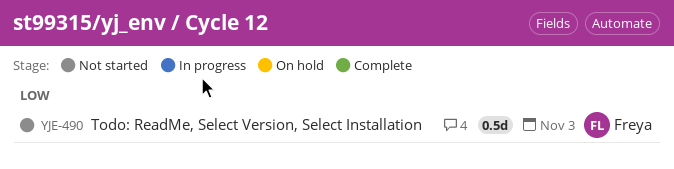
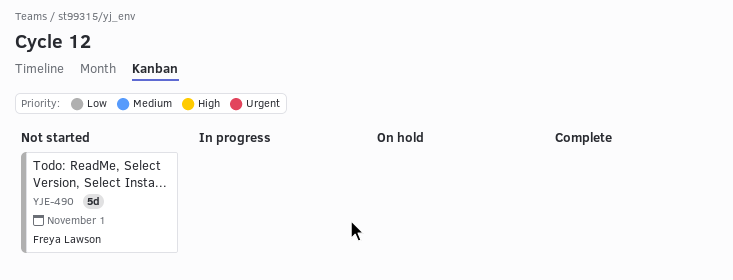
YJE-490, estimate: 0.5d -> 5d
YJE-490, due: Nov 3 -> Nov 1

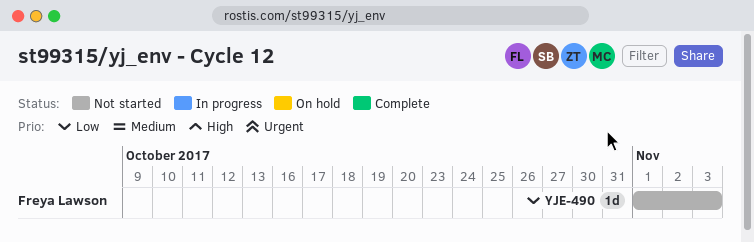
YJE-490, estimate: 5d -> 1d
YJE-490, due: Nov 1 -> Nov 3

